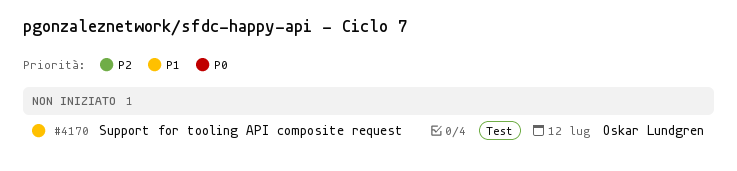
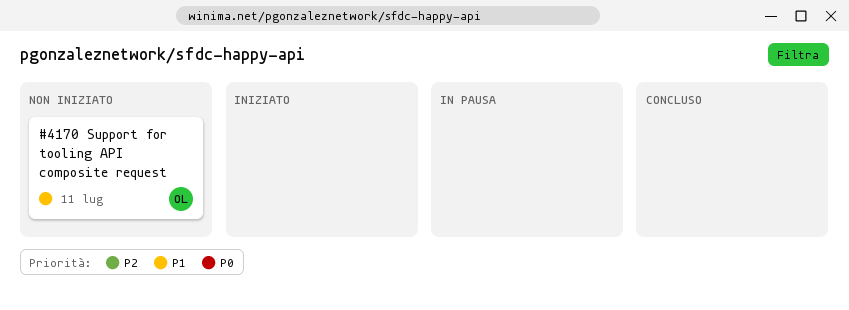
#4170, due: Jul 12 -> Jul 11

